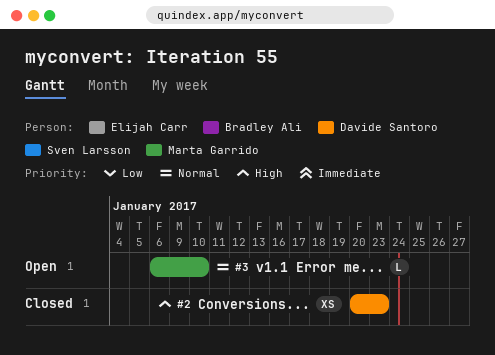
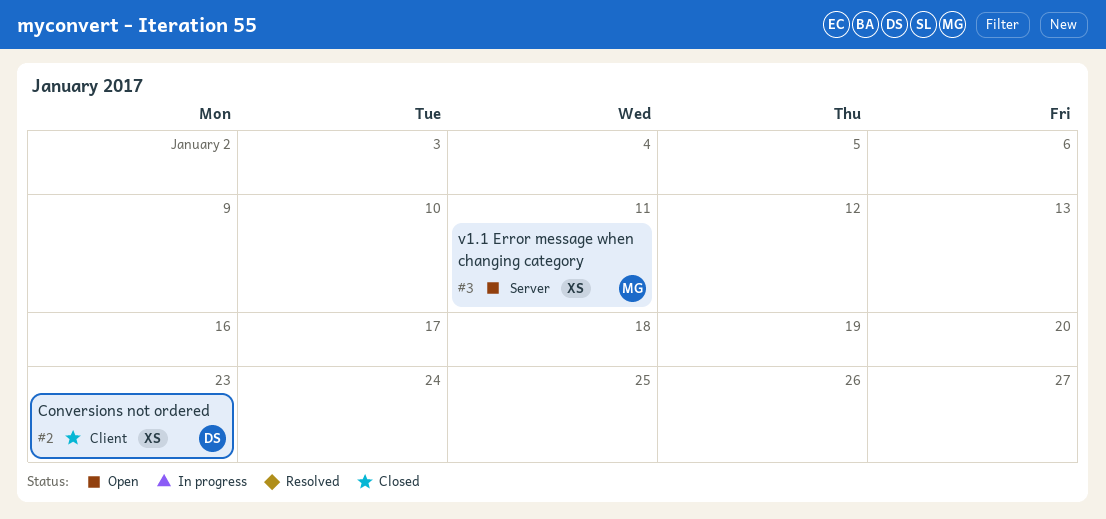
#3, estimate: L -> XS
#3, due: Jan 10 -> Jan 11

